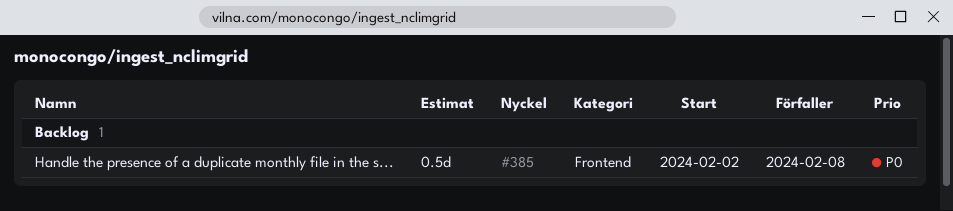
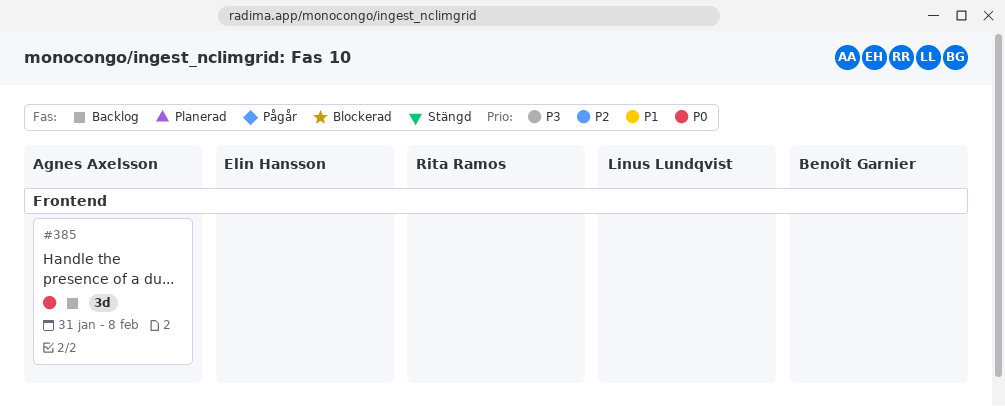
#385, estimate: 0.5d -> 3d
#385, start: Feb 2 -> Jan 31

